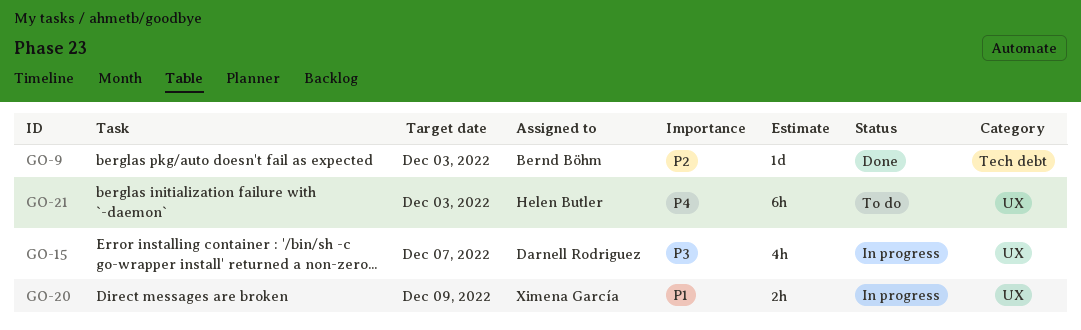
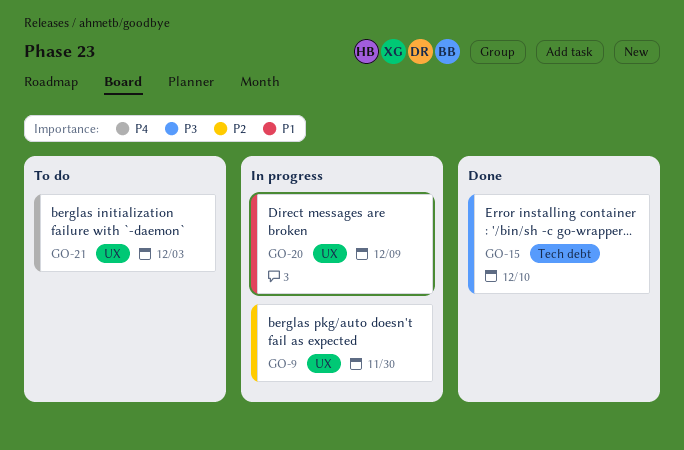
GO-9, status: Done -> In progress
GO-9, label: Tech debt -> UX
GO-9, due: Dec 3 -> Nov 30
GO-15, status: In progress -> Done
GO-15, label: UX -> Tech debt
GO-15, due: Dec 7 -> Dec 10

